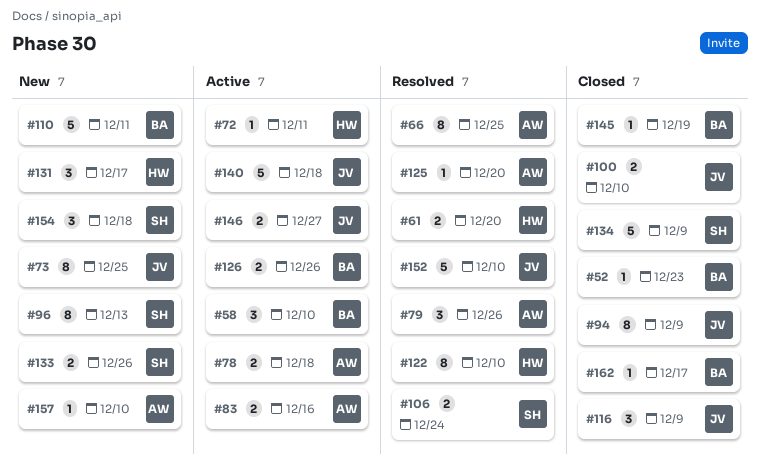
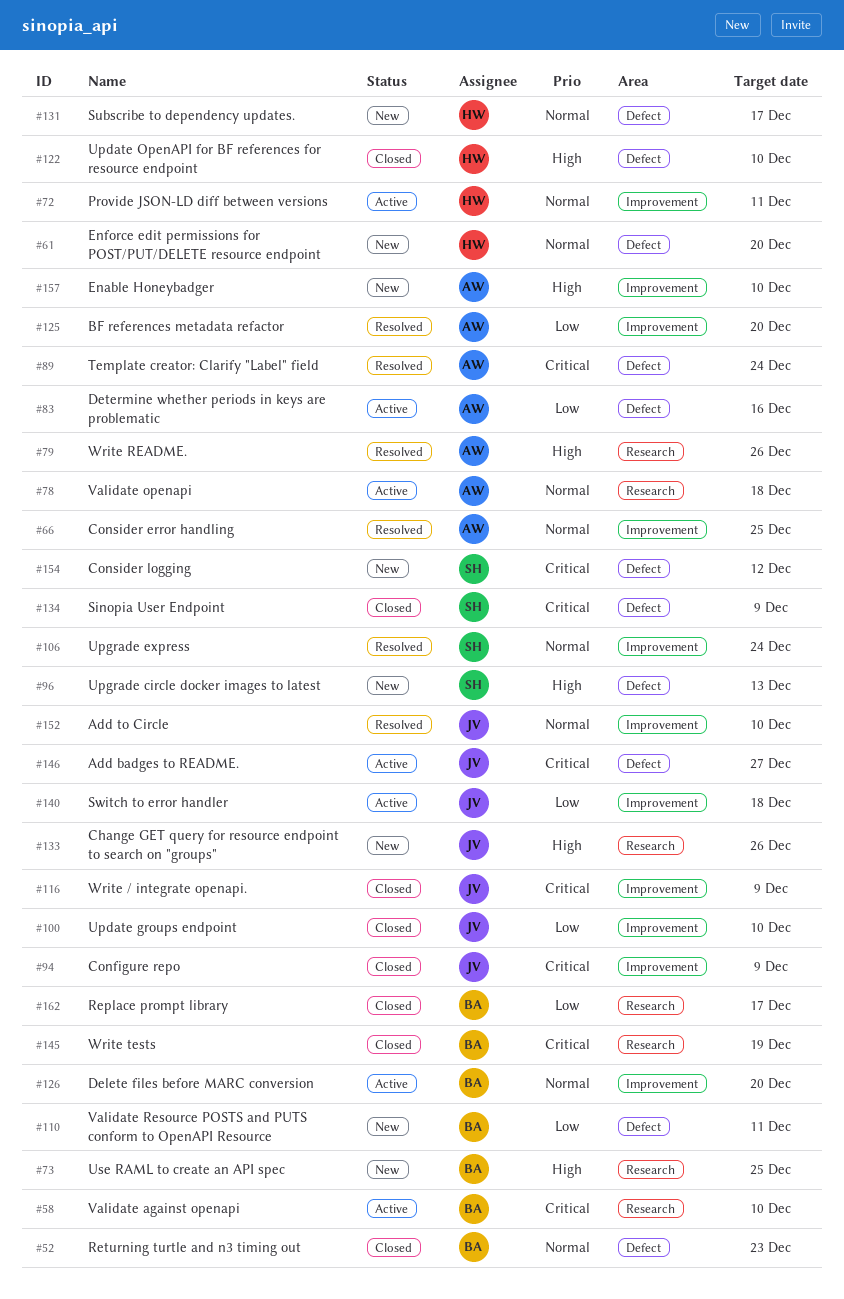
#61, status: Resolved -> New
#73, owner: JV -> BA
#89: none -> present
#122, status: Resolved -> Closed
#126, due: Dec 26 -> Dec 20
#133, owner: SH -> JV
#154, due: Dec 18 -> Dec 12

